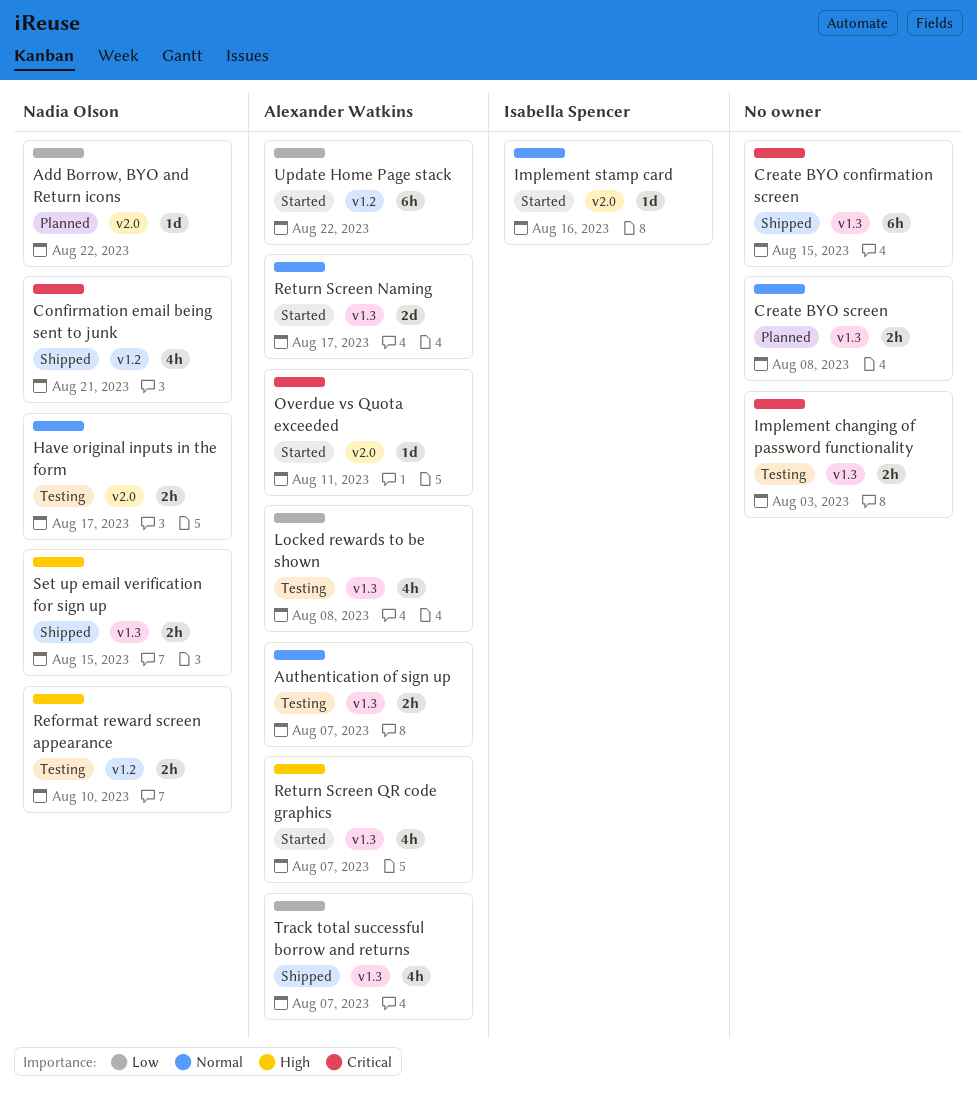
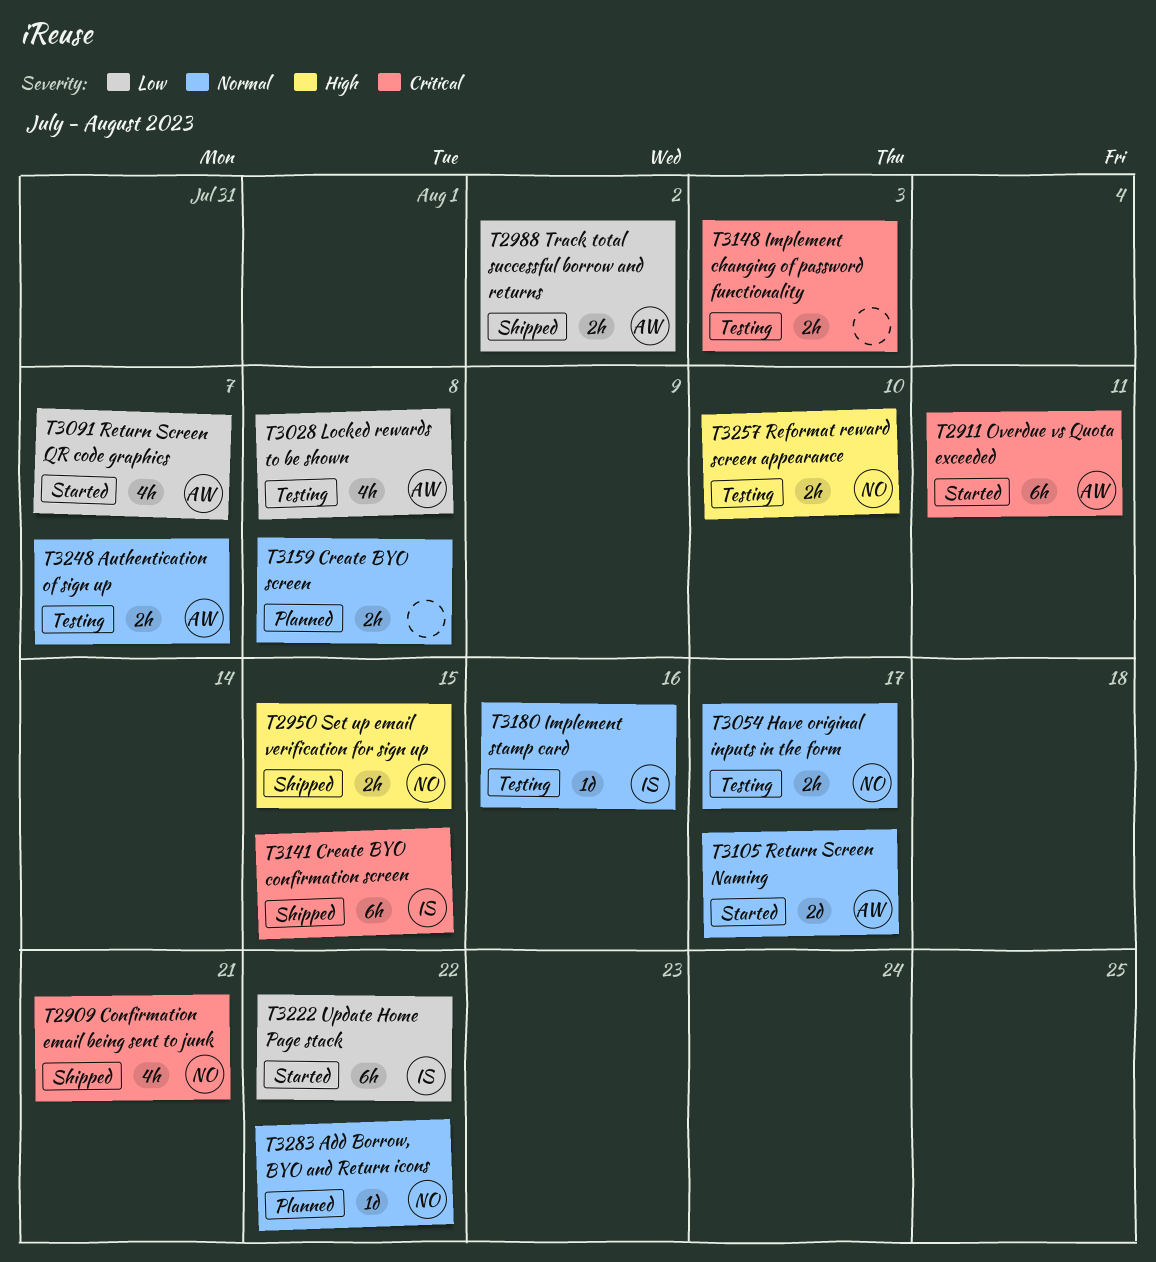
Add Borrow, BYO and Return icons, priority: Low -> Normal
Create BYO confirmation screen, owner: none -> Isabella Spencer
Implement stamp card, status: Started -> Testing
Overdue vs Quota exceeded, estimate: 1d -> 6h
Return Screen QR code graphics, priority: High -> Low
Track total successful borrow and returns, estimate: 4h -> 2h
Track total successful borrow and returns, due: Aug 7 -> Aug 2
Update Home Page stack, owner: Alexander Watkins -> Isabella Spencer

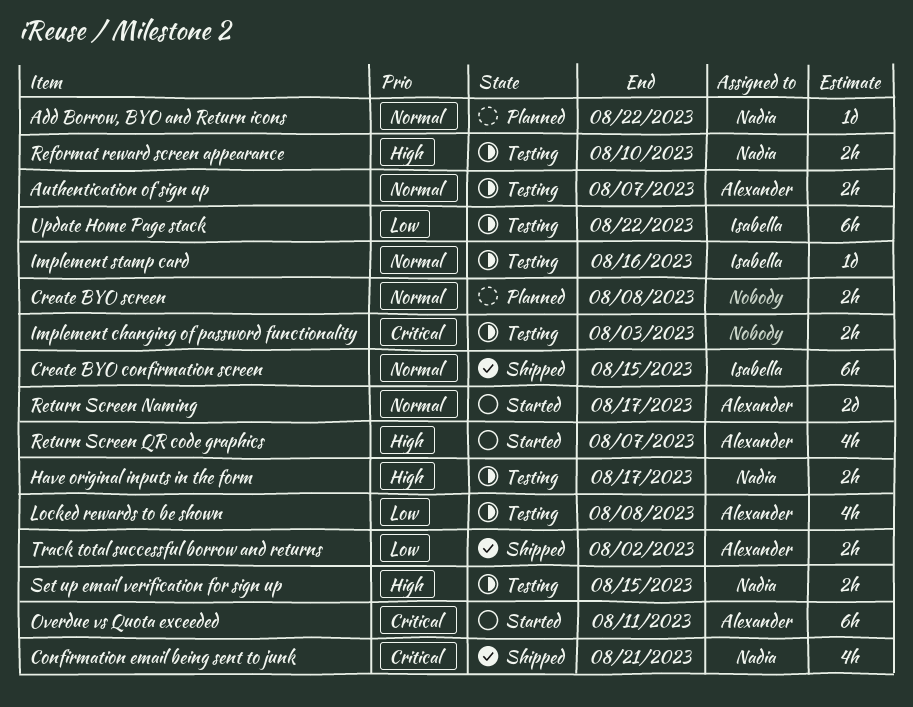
Create BYO confirmation screen, priority: Critical -> Normal
Have original inputs in the form, priority: Normal -> High
Return Screen QR code graphics, priority: Low -> High
Set up email verification for sign up, status: Shipped -> Testing
Update Home Page stack, status: Started -> Testing

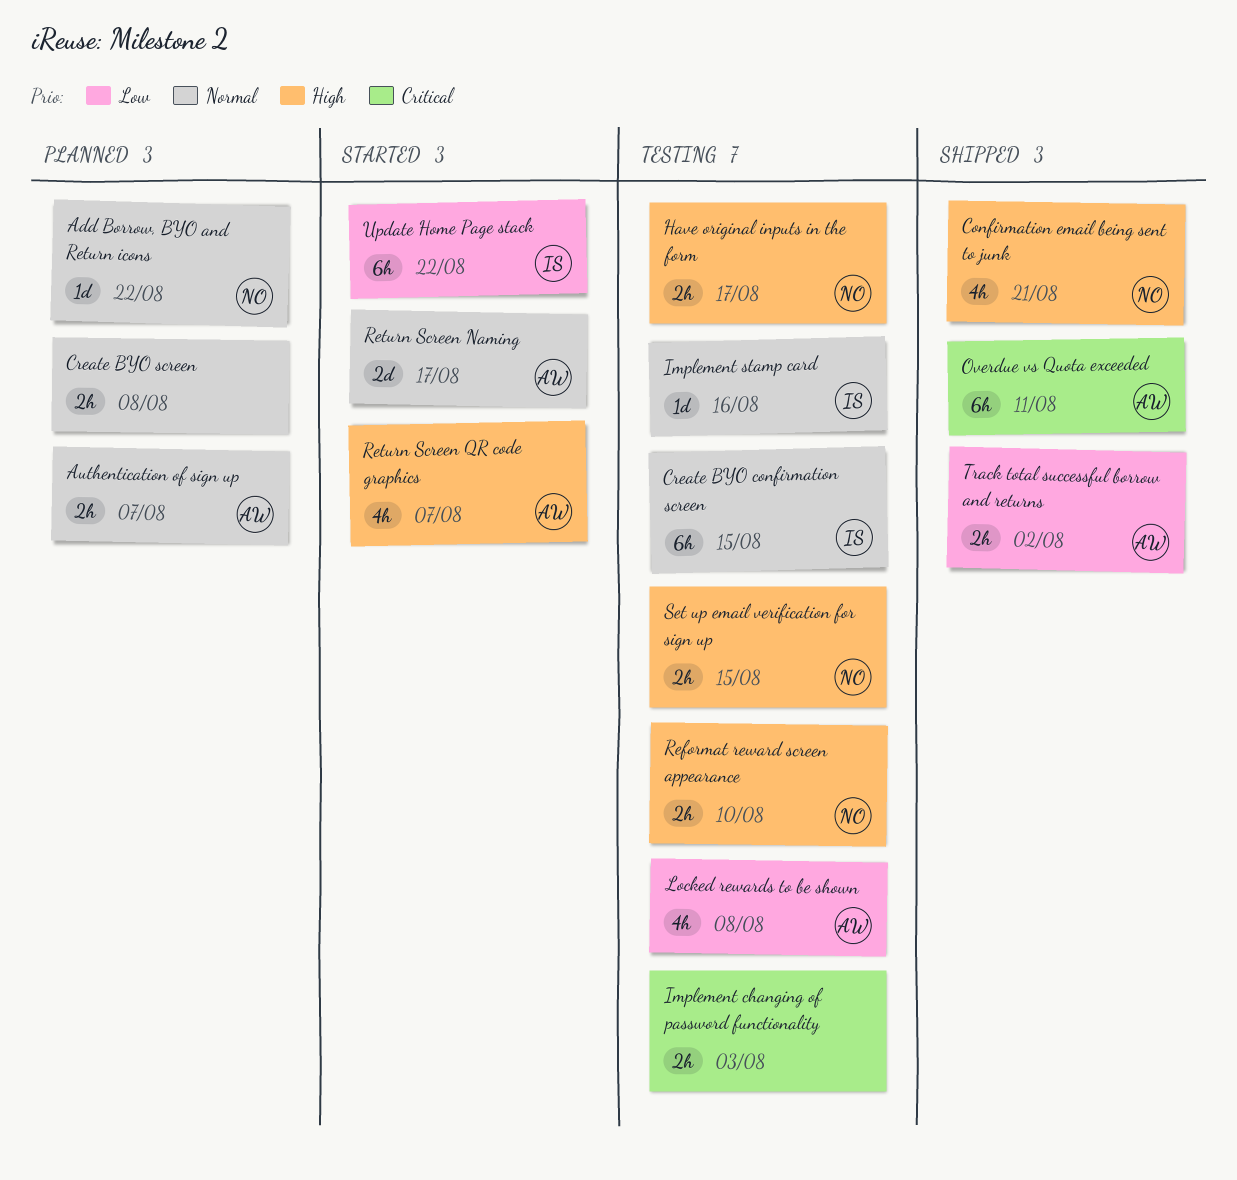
Authentication of sign up, status: Testing -> Planned
Confirmation email being sent to junk, priority: Critical -> High
Create BYO confirmation screen, status: Shipped -> Testing
Overdue vs Quota exceeded, status: Started -> Shipped
Update Home Page stack, status: Testing -> Started

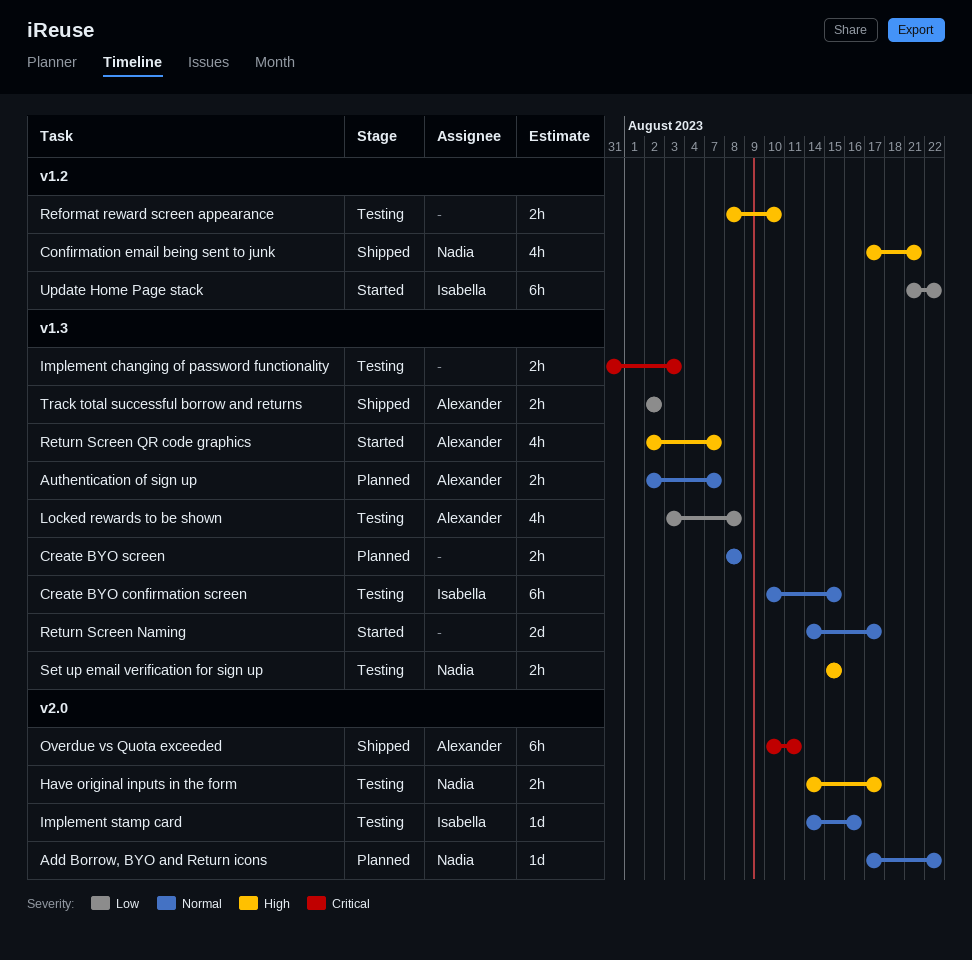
Reformat reward screen appearance, owner: Nadia -> none
Return Screen Naming, owner: Alexander -> none

